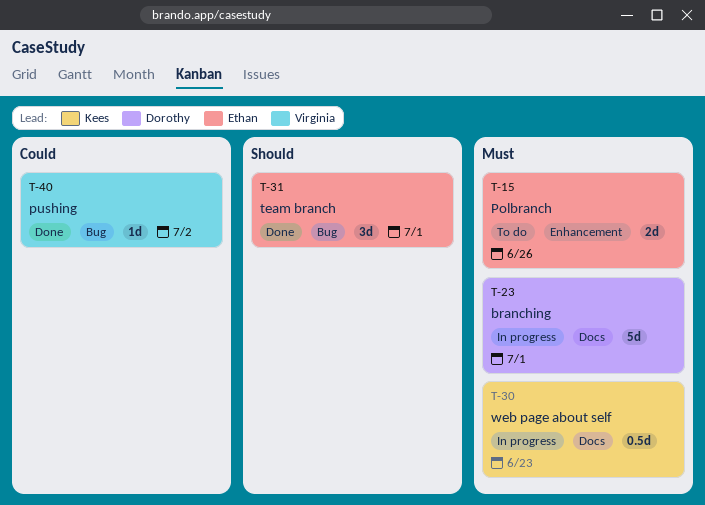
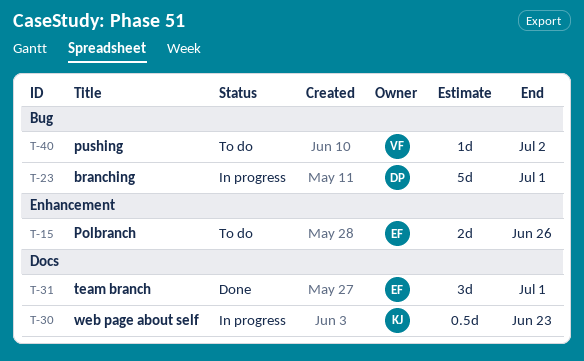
T-23, label: Docs -> Bug
T-31, label: Bug -> Docs
T-40, status: Done -> To do

